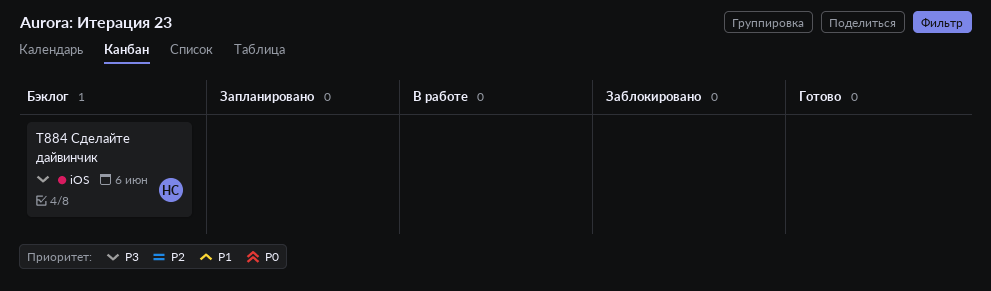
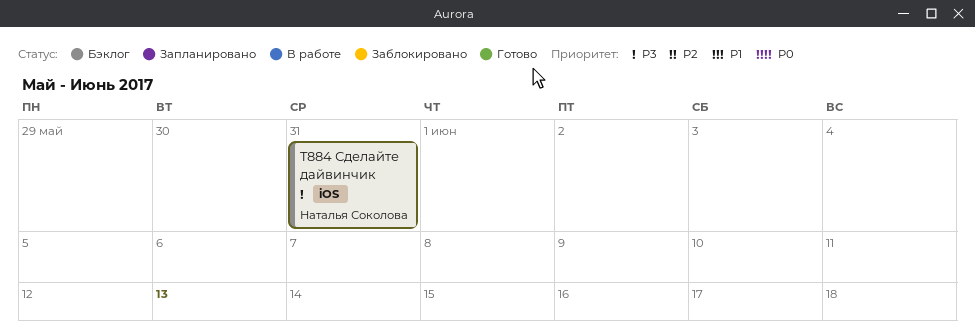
T884, due: Jun 6 -> May 31

